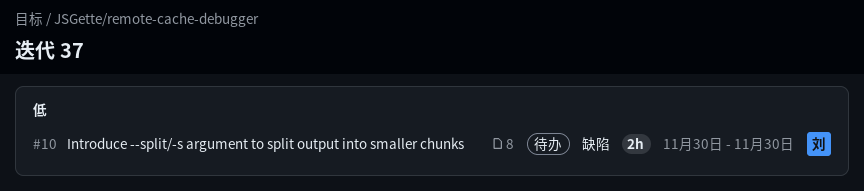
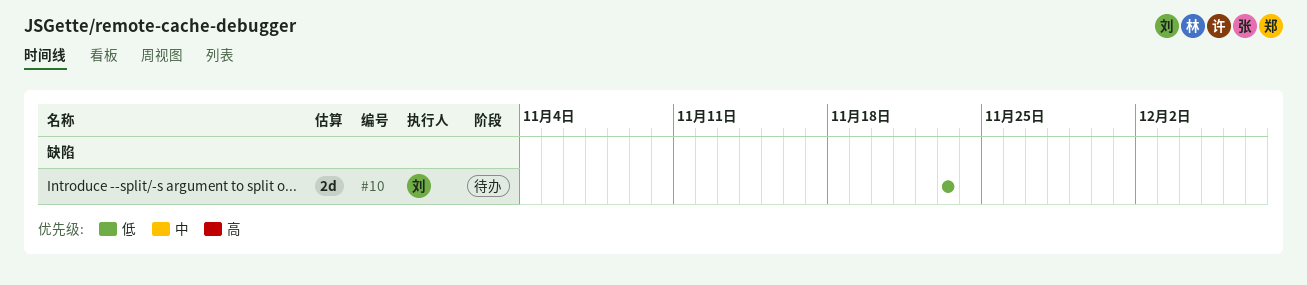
#10, estimate: 2h -> 2d
#10, start: Nov 30 -> Nov 23
#10, due: Nov 30 -> Nov 23

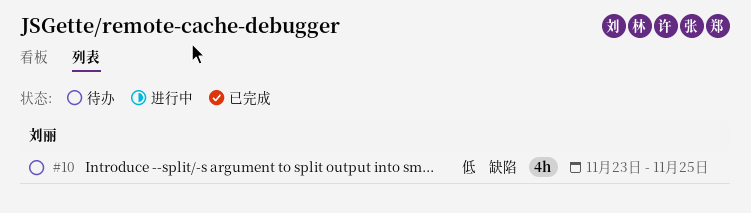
#10, estimate: 2d -> 4h
#10, due: Nov 23 -> Nov 25

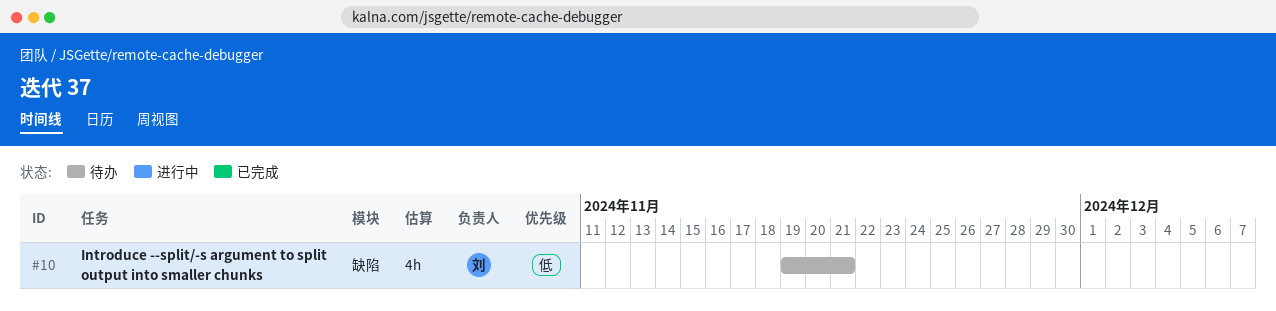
#10, start: Nov 23 -> Nov 19
#10, due: Nov 25 -> Nov 21

